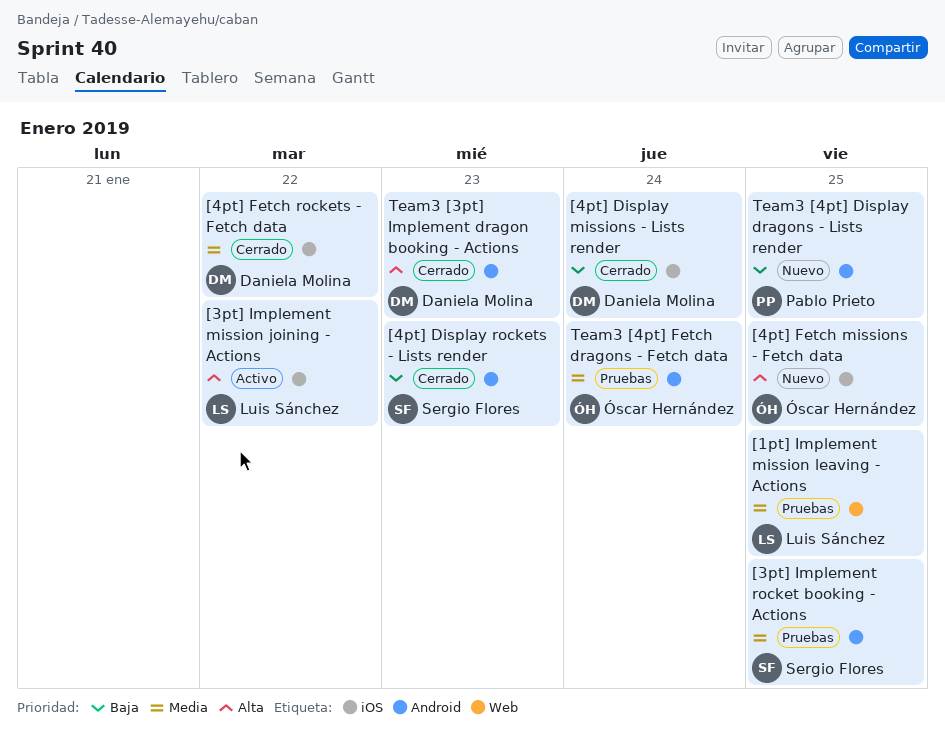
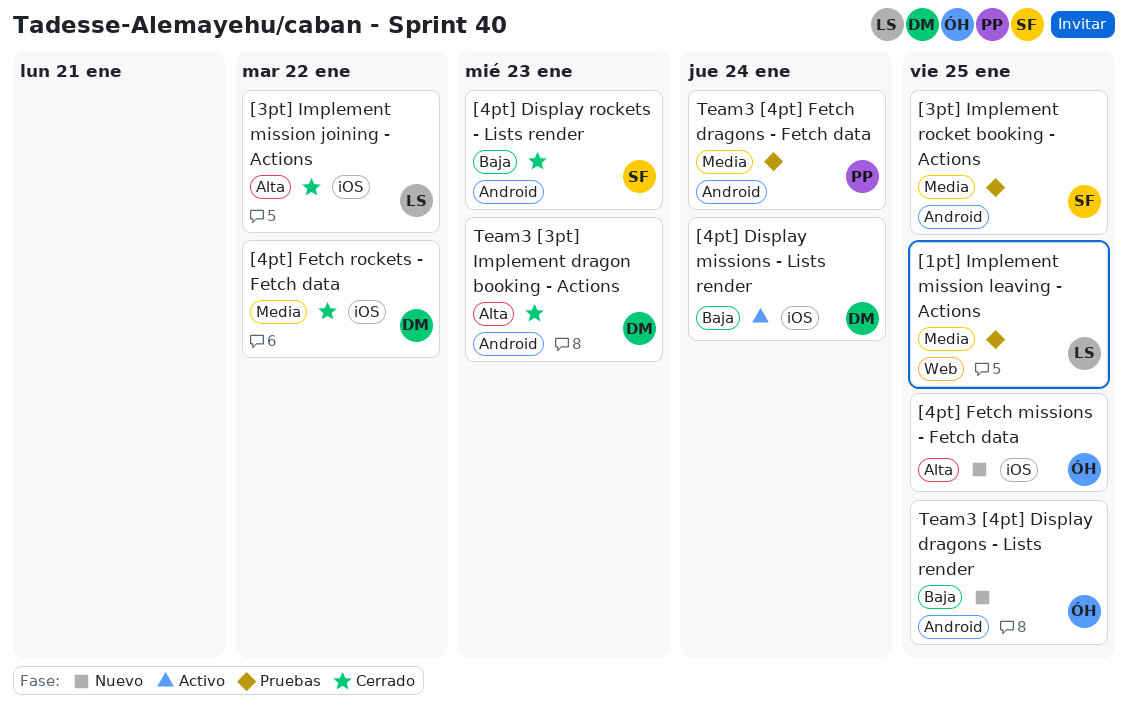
[3pt] Implement mission joining - Actions, status: Activo -> Cerrado
[4pt] Display missions - Lists render, status: Cerrado -> Activo
Team3 [4pt] Display dragons - Lists render, owner: Pablo Prieto -> Óscar Hernández
Team3 [4pt] Fetch dragons - Fetch data, owner: Óscar Hernández -> Pablo Prieto

